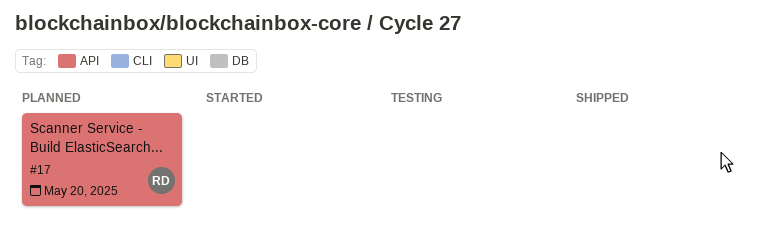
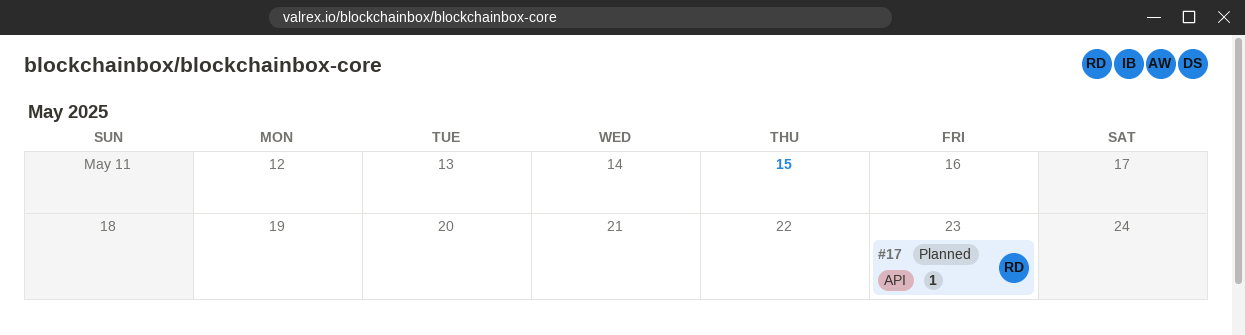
#17, due: May 20 -> May 23

